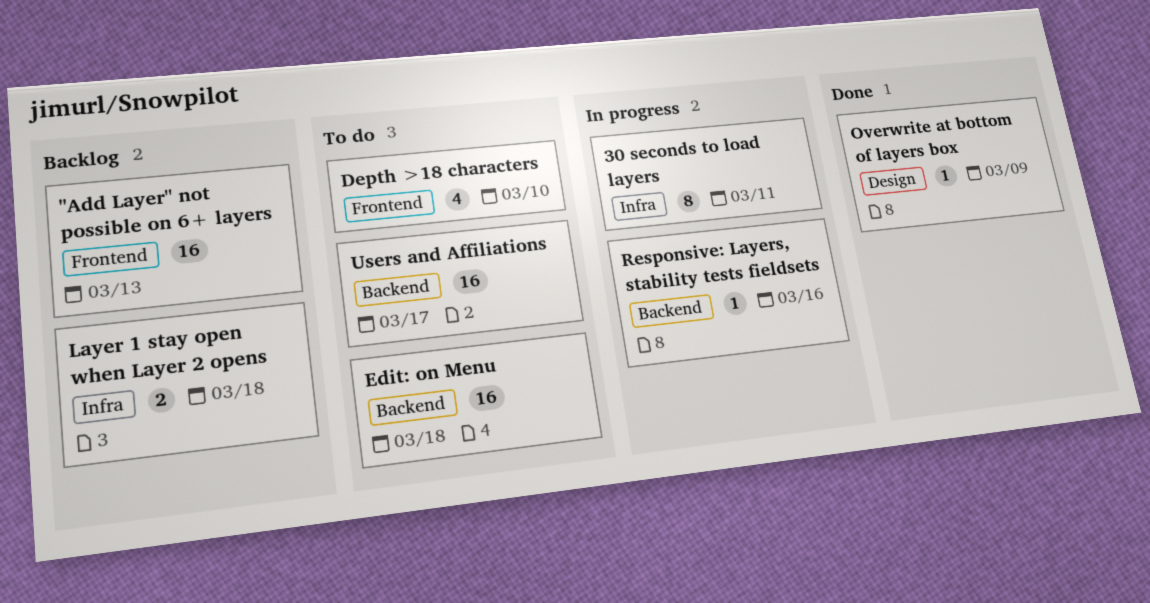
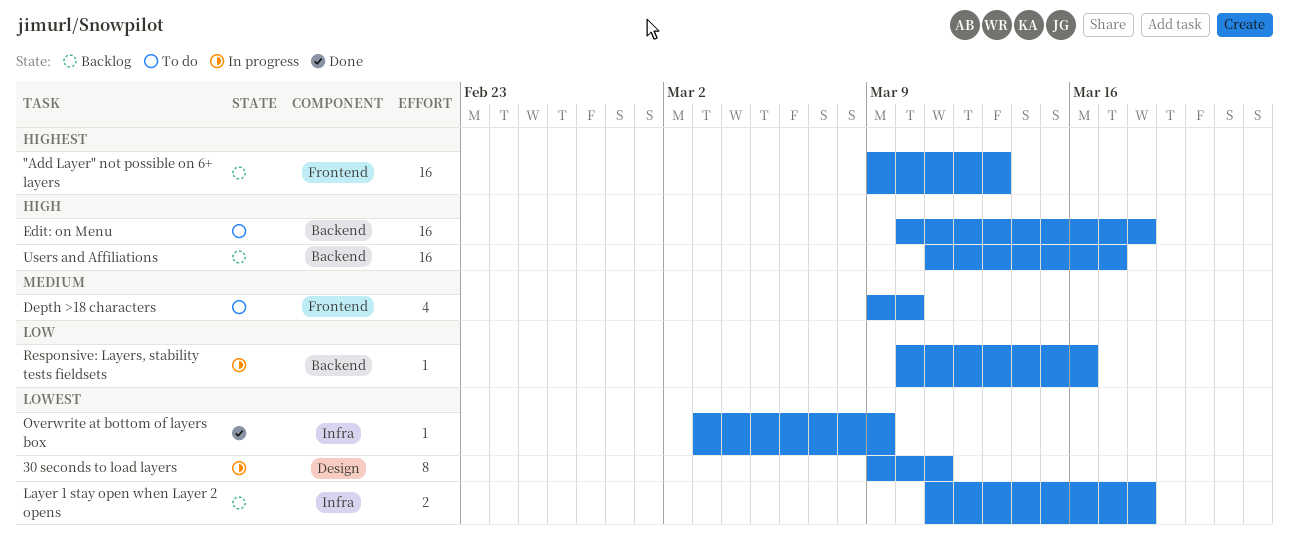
30 seconds to load layers, label: Infra -> Design
Overwrite at bottom of layers box, label: Design -> Infra
Users and Affiliations, status: To do -> Backlog

